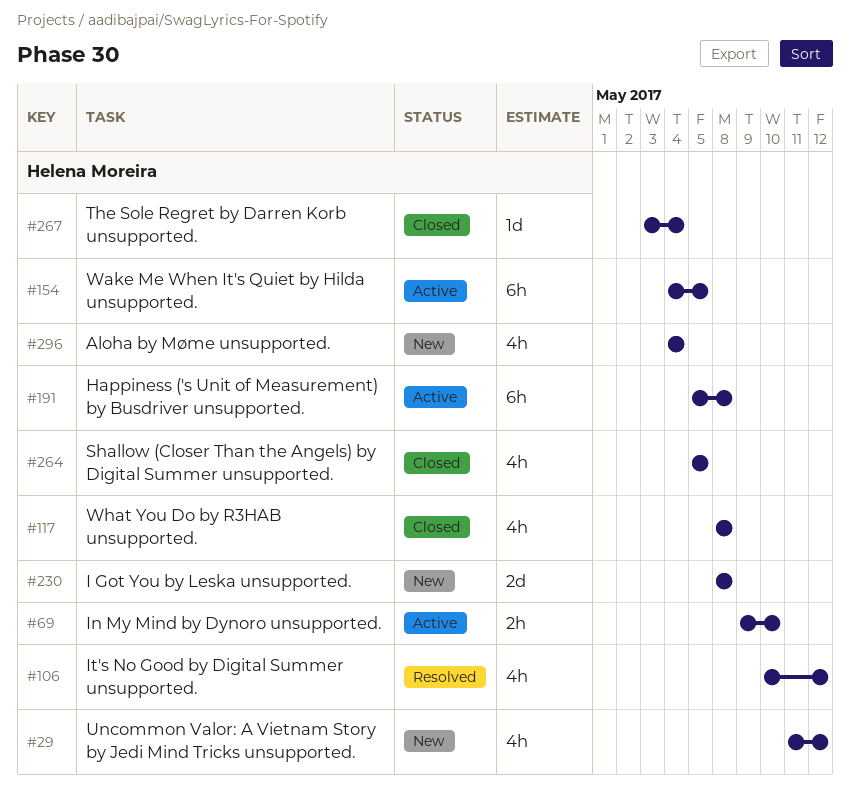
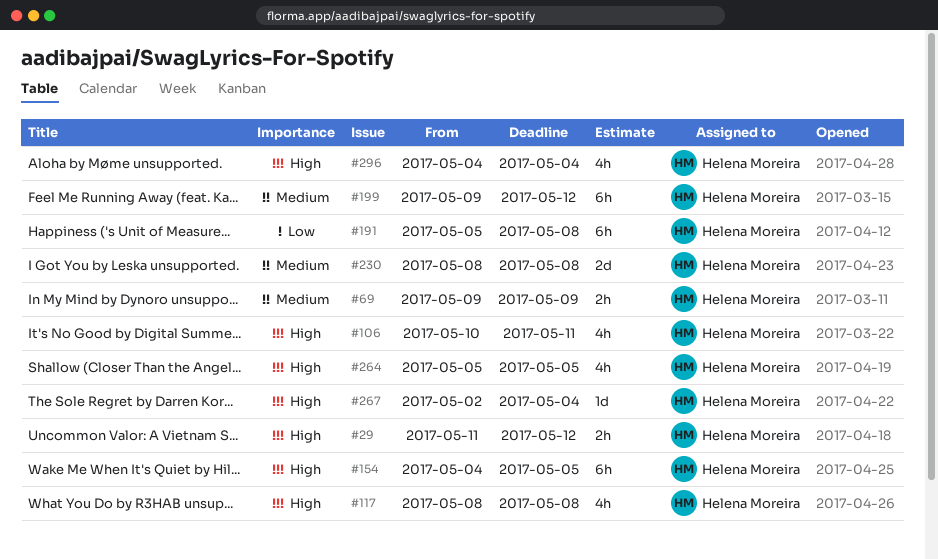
#29, estimate: 4h -> 2h
#69, due: May 10 -> May 9
#106, due: May 12 -> May 11
#199: none -> present
#267, start: May 3 -> May 2

